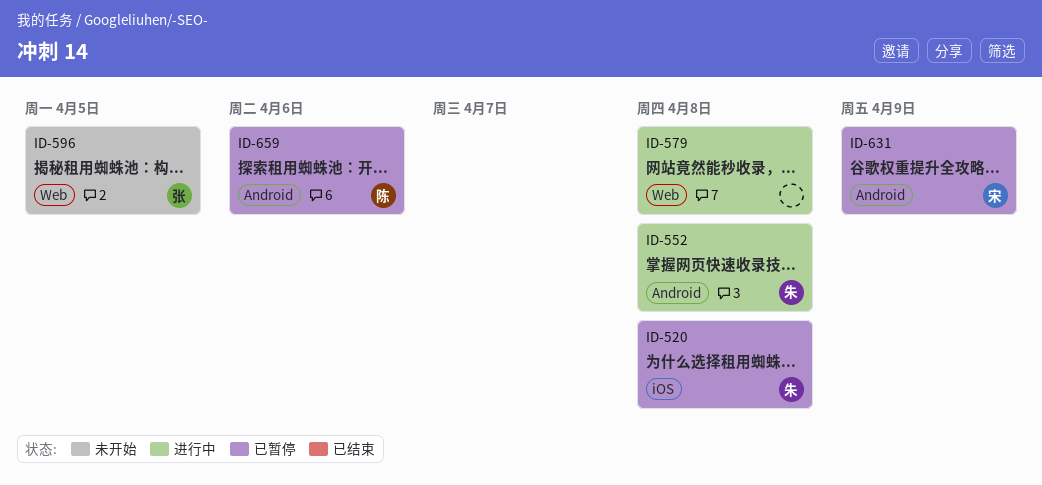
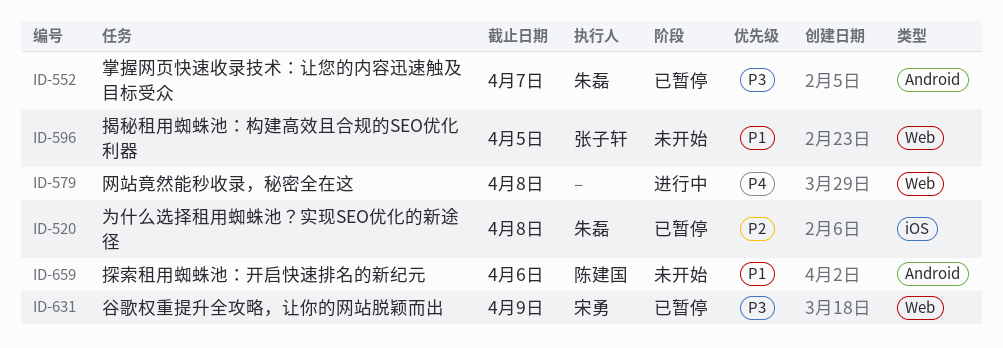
ID-552, status: 进行中 -> 已暂停
ID-552, due: Apr 8 -> Apr 7
ID-631, label: Android -> Web
ID-659, status: 已暂停 -> 未开始

